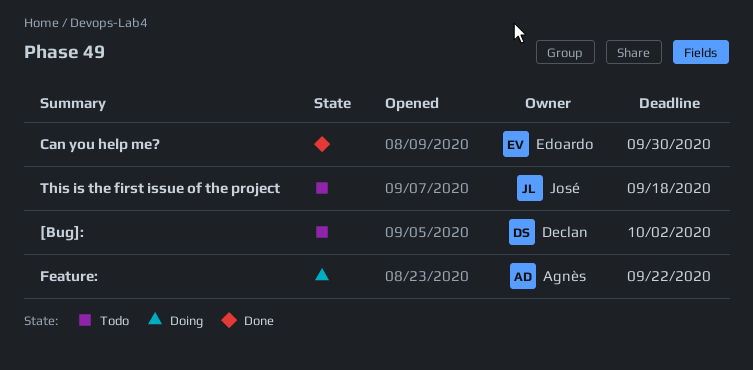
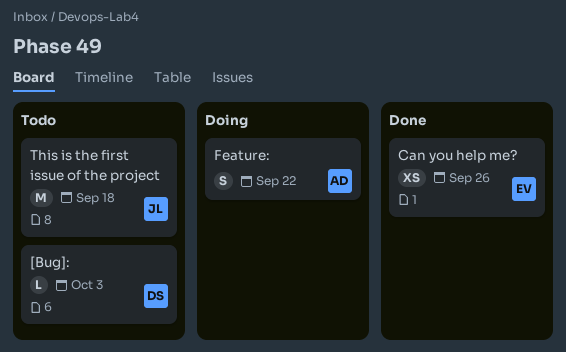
[Bug]:, due: Oct 2 -> Oct 3
Can you help me?, due: Sep 30 -> Sep 26

